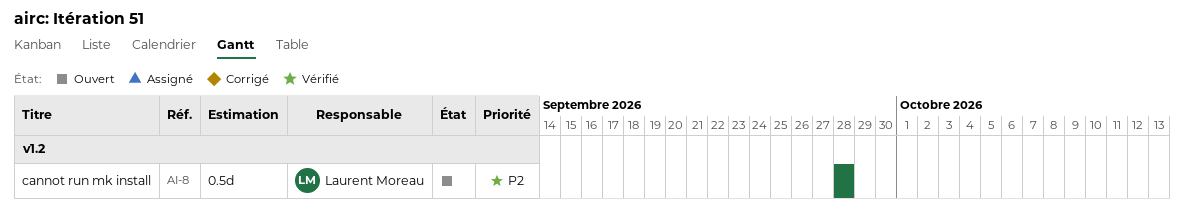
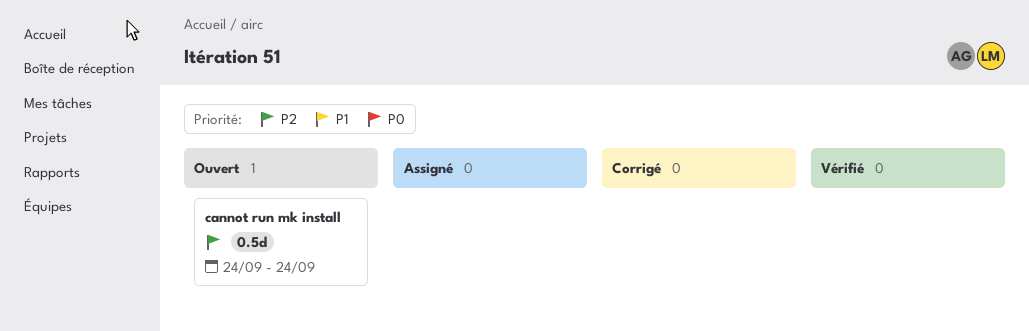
cannot run mk install, start: Sep 28 -> Sep 24
cannot run mk install, due: Sep 28 -> Sep 24

